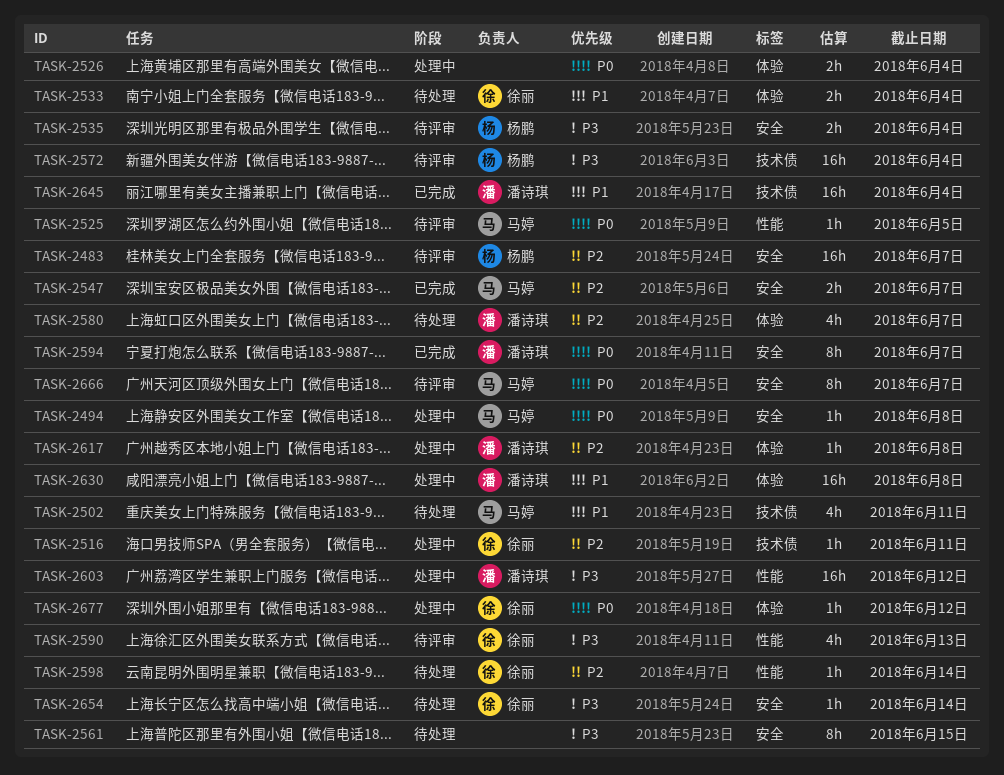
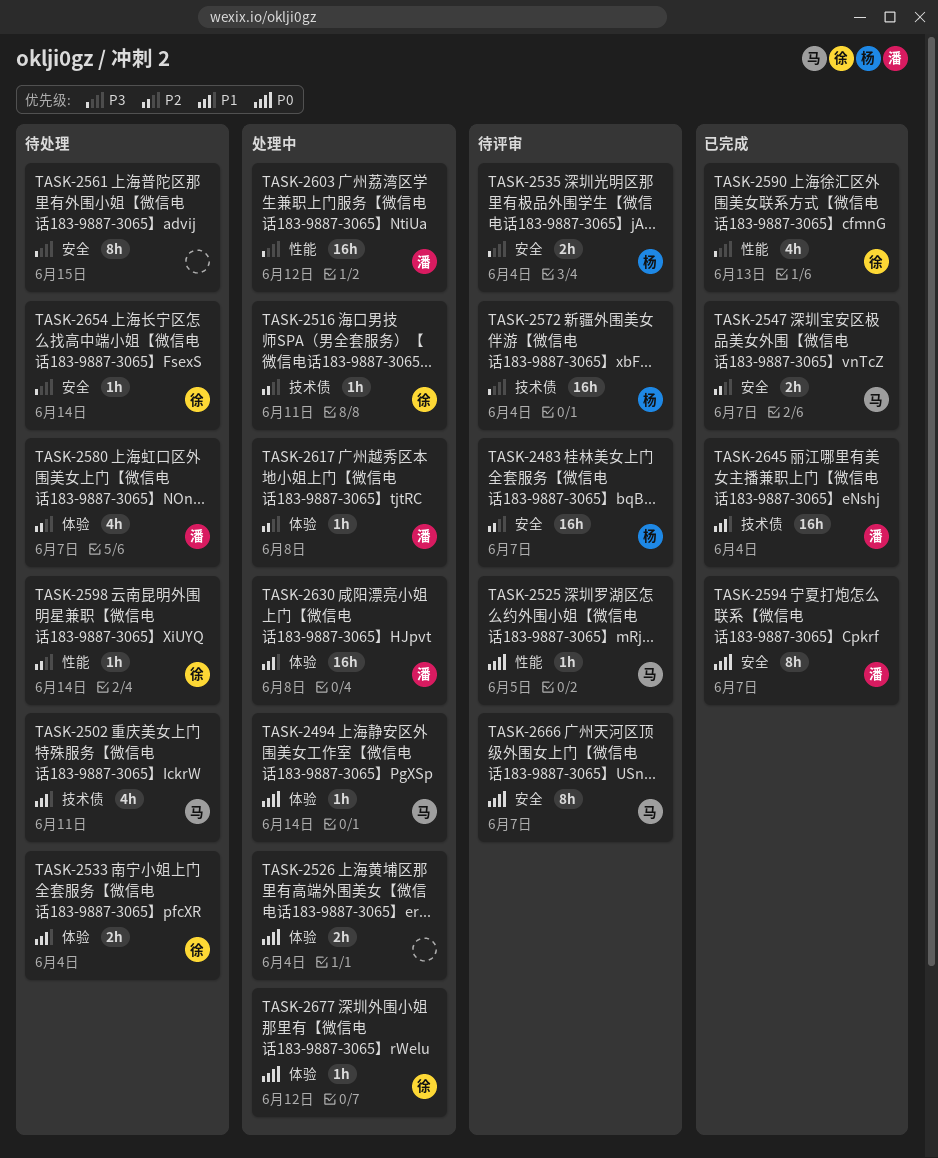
TASK-2494, label: 安全 -> 体验
TASK-2494, due: Jun 8 -> Jun 14
TASK-2590, status: 待评审 -> 已完成

